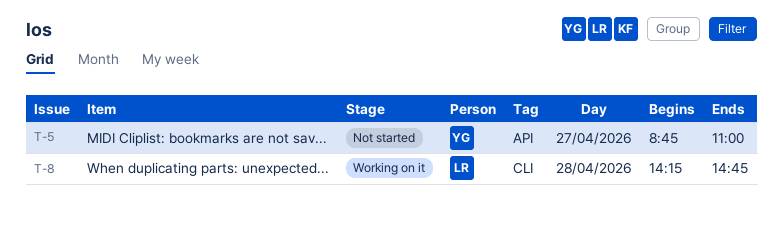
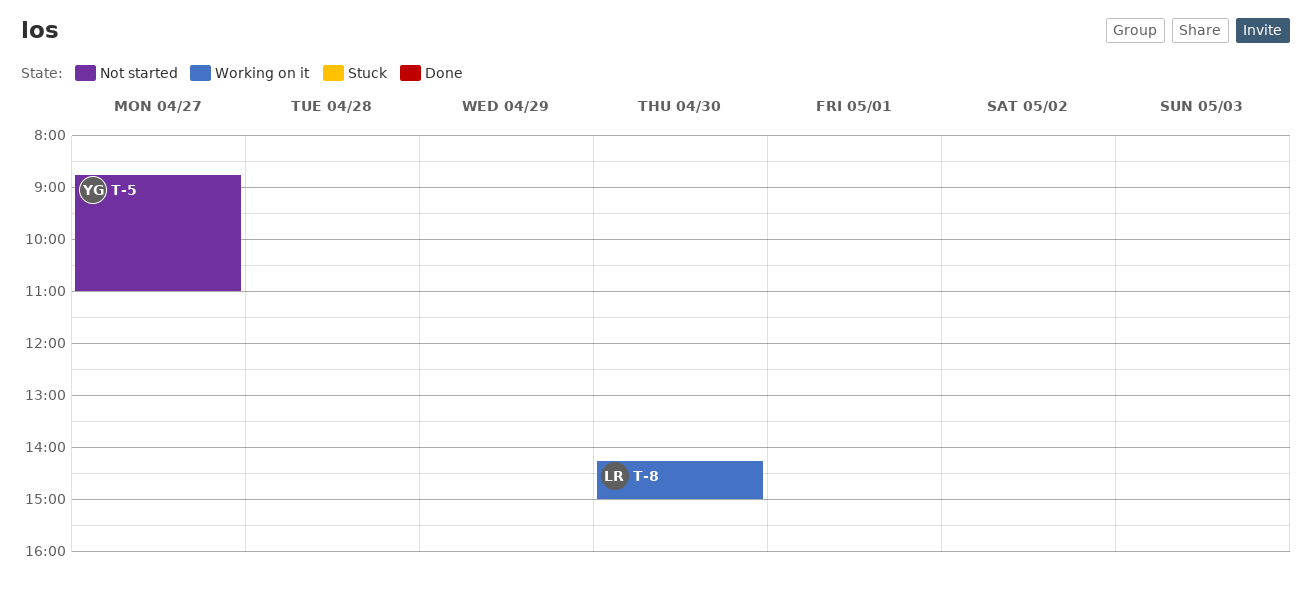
T-8, day: Apr 28 -> Apr 30
T-8, ends: 14:45 -> 15:00

